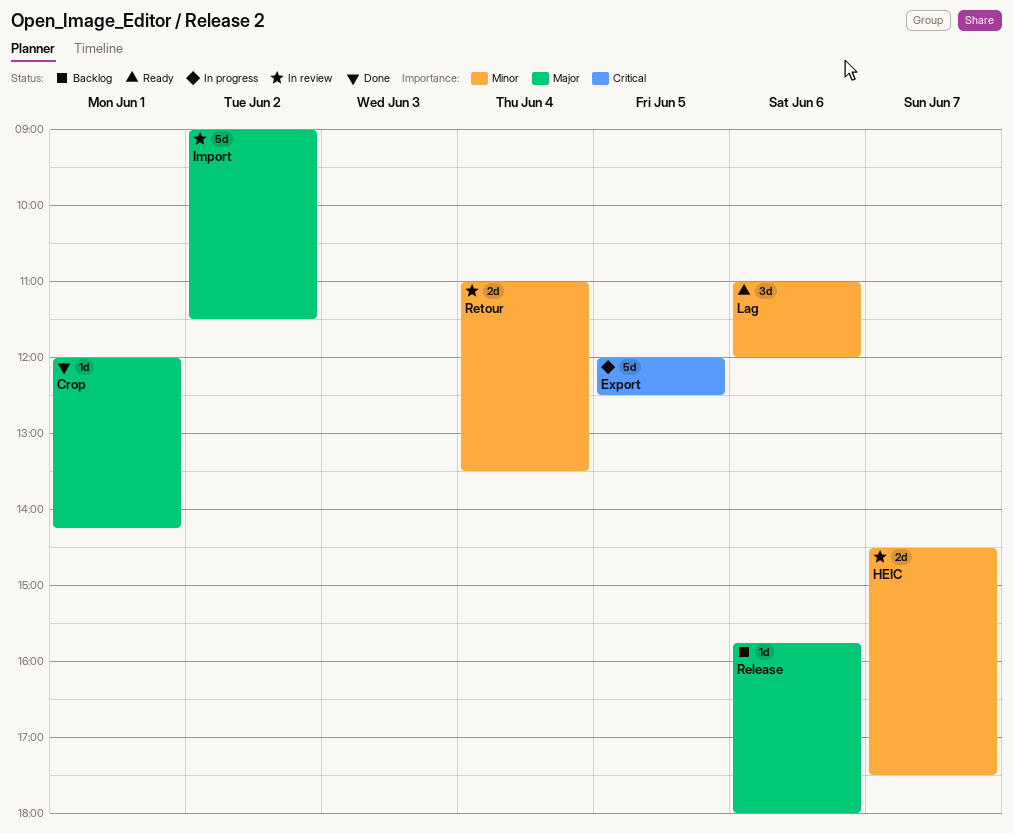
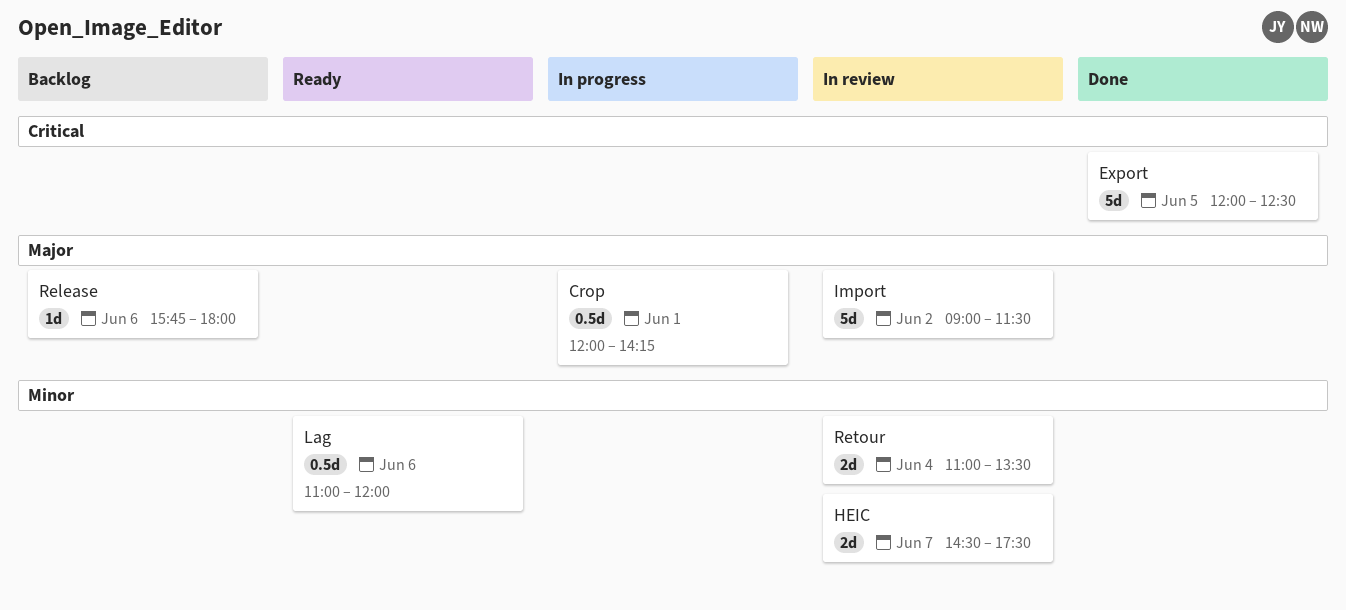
Crop, status: Done -> In progress
Crop, estimate: 1d -> 0.5d
Export, status: In progress -> Done
Lag, estimate: 3d -> 0.5d

